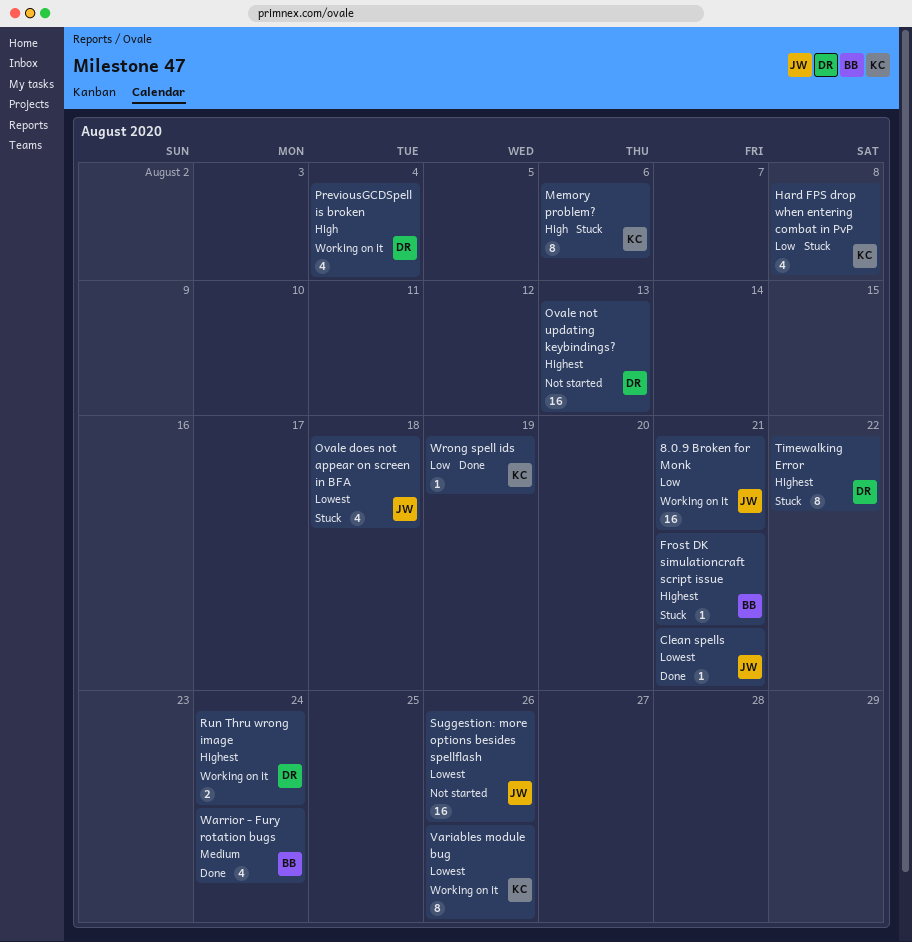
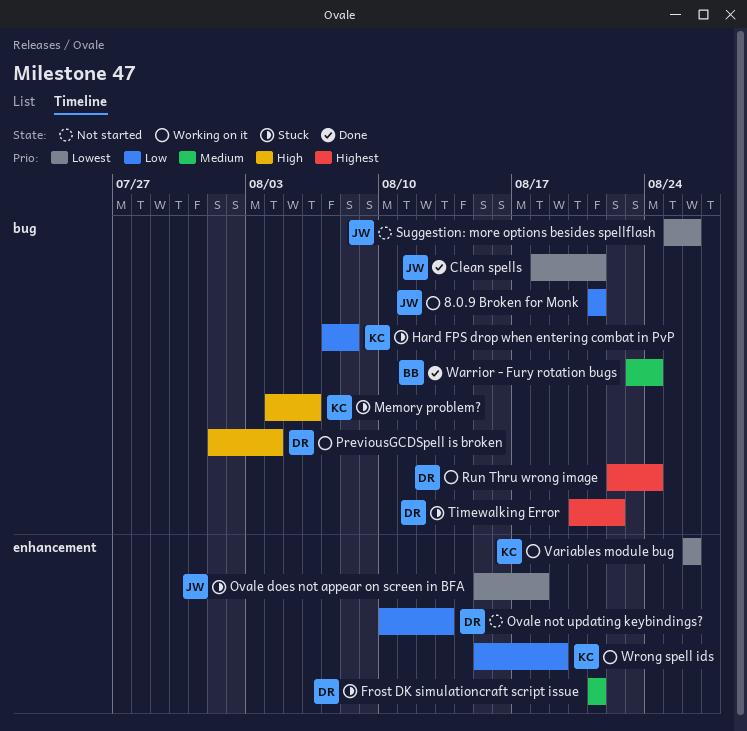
Frost DK simulationcraft script issue, owner: BB -> DR
Frost DK simulationcraft script issue, priority: Highest -> Medium
Ovale not updating keybindings?, priority: Highest -> Low
Wrong spell ids, status: Done -> Working on it

